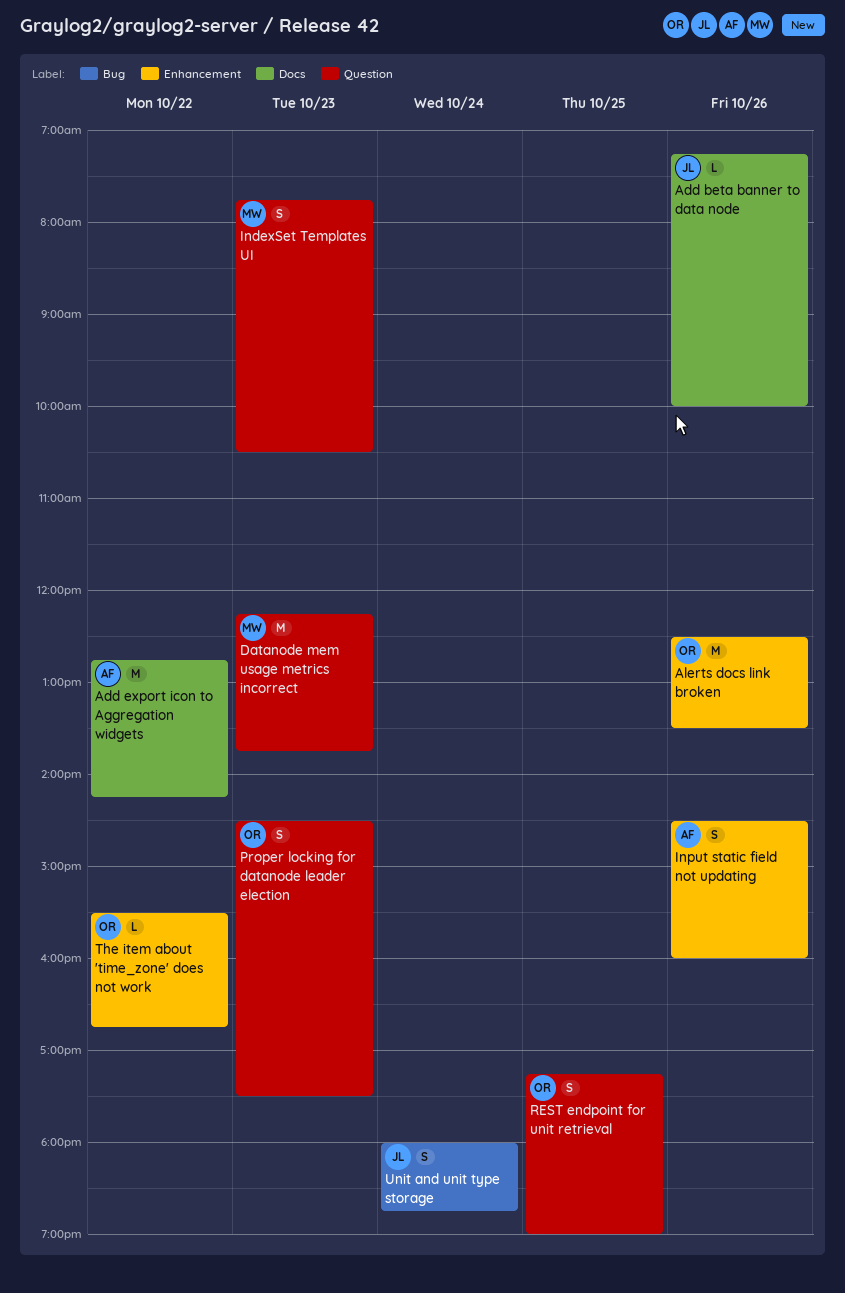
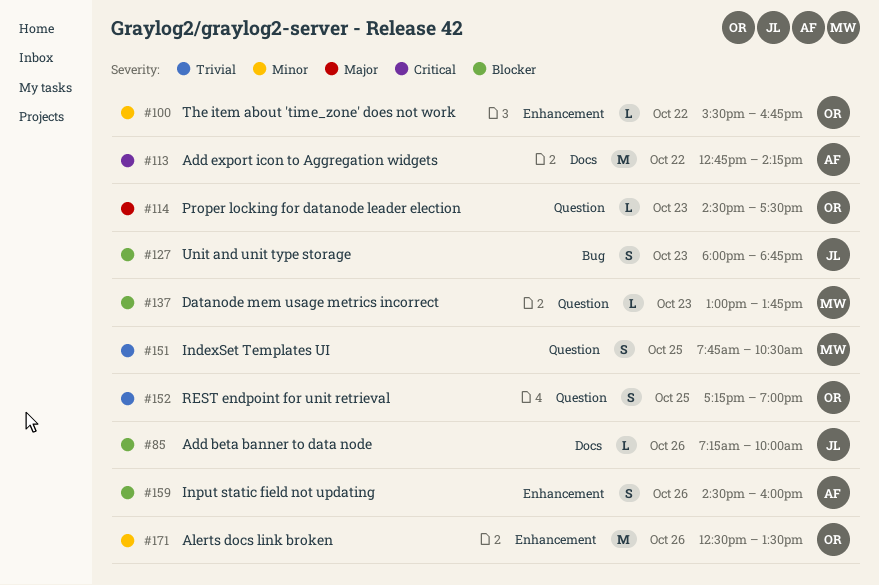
Datanode mem usage metrics incorrect, estimate: M -> L
Datanode mem usage metrics incorrect, begins: 12:15 -> 13:00
IndexSet Templates UI, day: Oct 23 -> Oct 25
Proper locking for datanode leader election, estimate: S -> L
Unit and unit type storage, day: Oct 24 -> Oct 23

